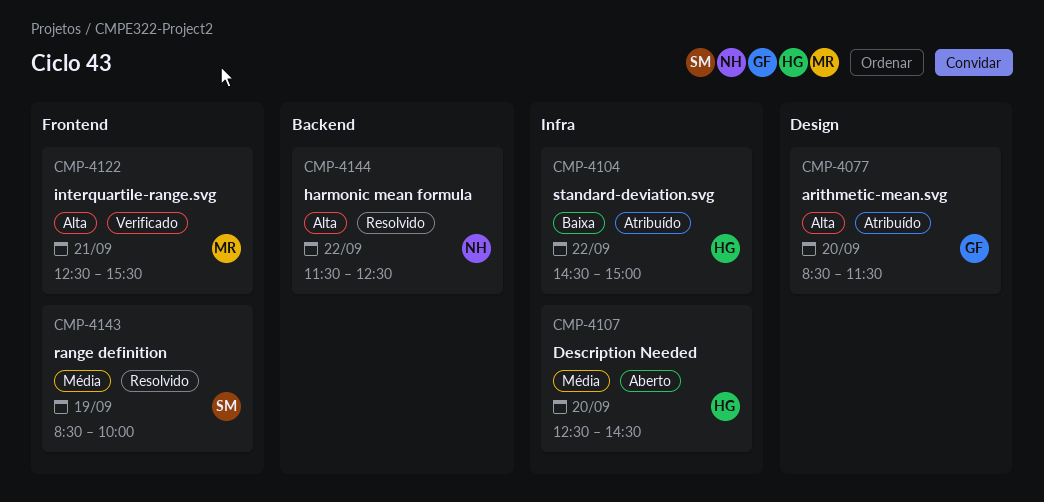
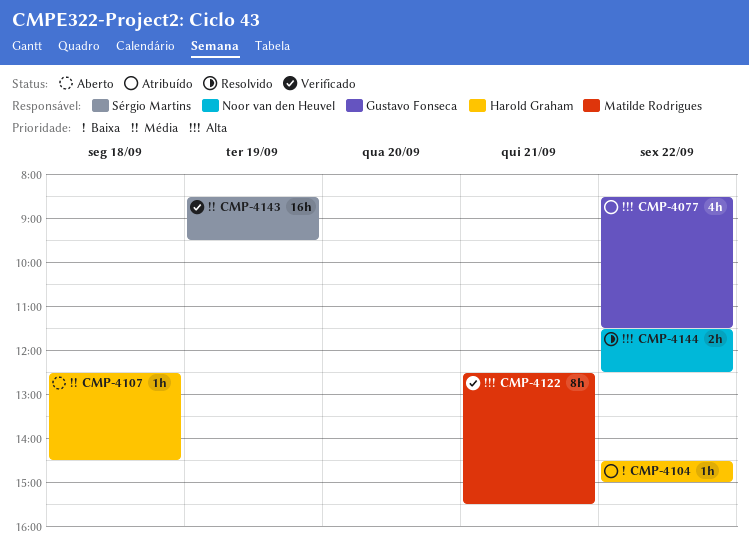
CMP-4077, day: Sep 20 -> Sep 22
CMP-4107, day: Sep 20 -> Sep 18
CMP-4143, status: Resolvido -> Verificado
CMP-4143, ends: 10:00 -> 09:30

